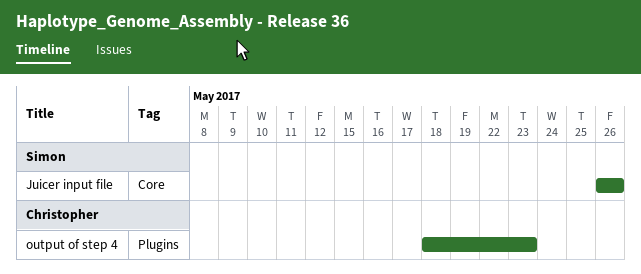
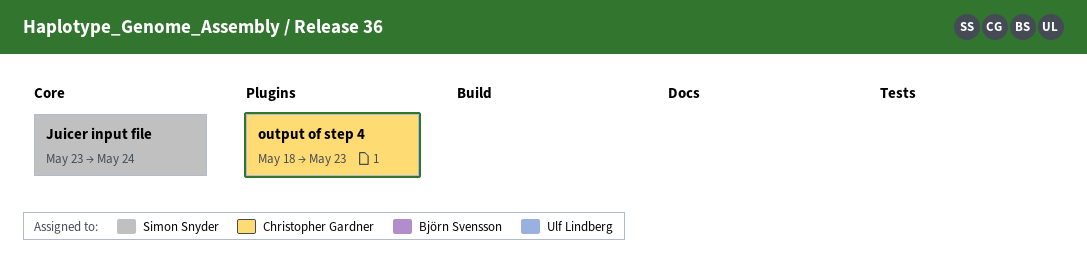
Juicer input file, start: May 26 -> May 23
Juicer input file, due: May 26 -> May 24

